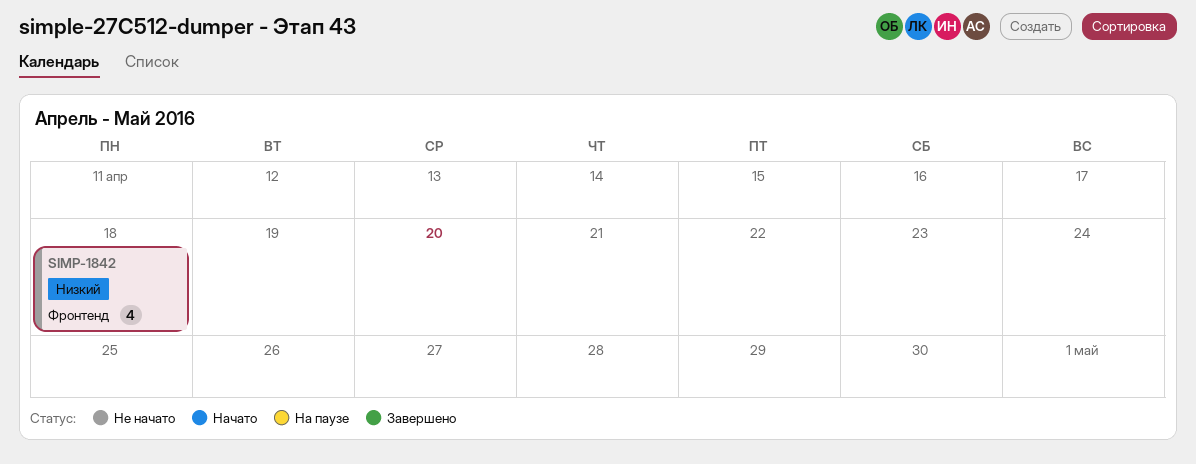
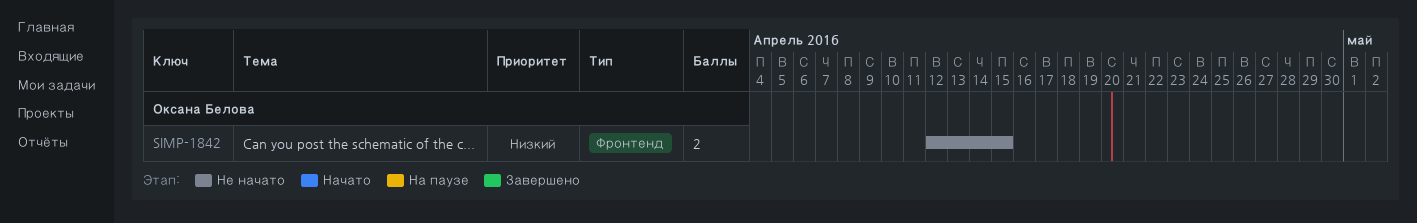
SIMP-1842, estimate: 4 -> 2
SIMP-1842, due: Apr 18 -> Apr 15

